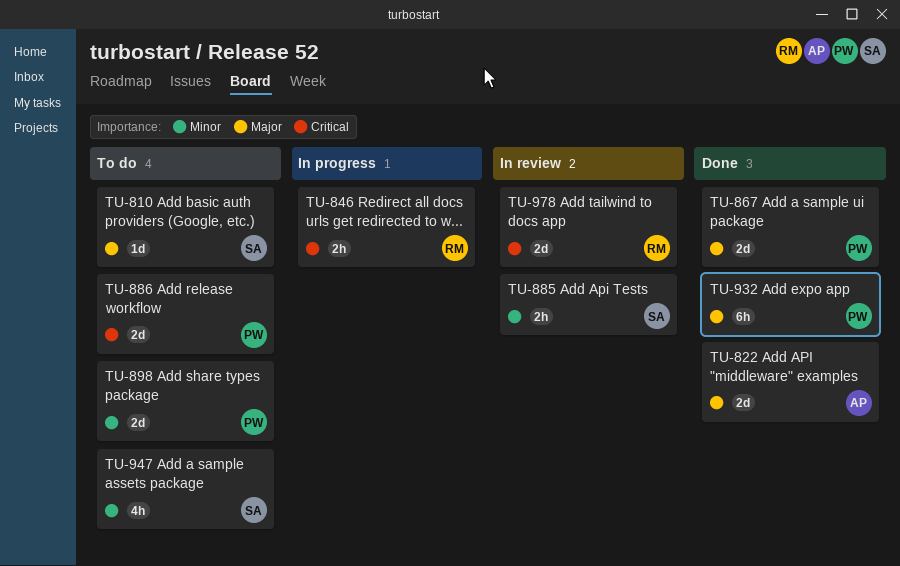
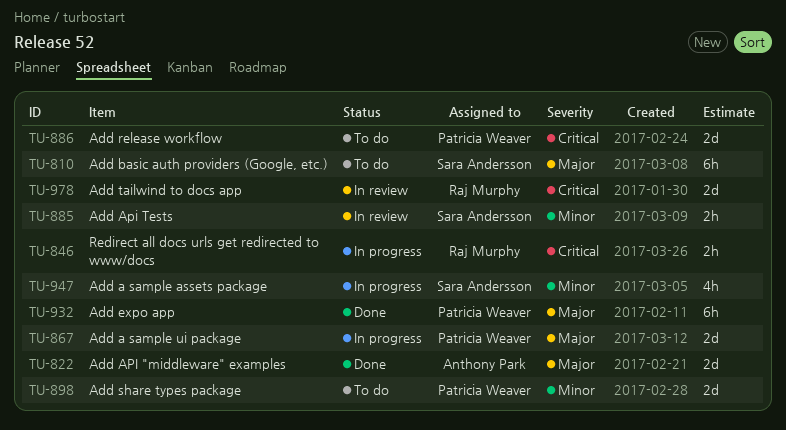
TU-810, estimate: 1d -> 6h
TU-867, status: Done -> In progress
TU-947, status: To do -> In progress

